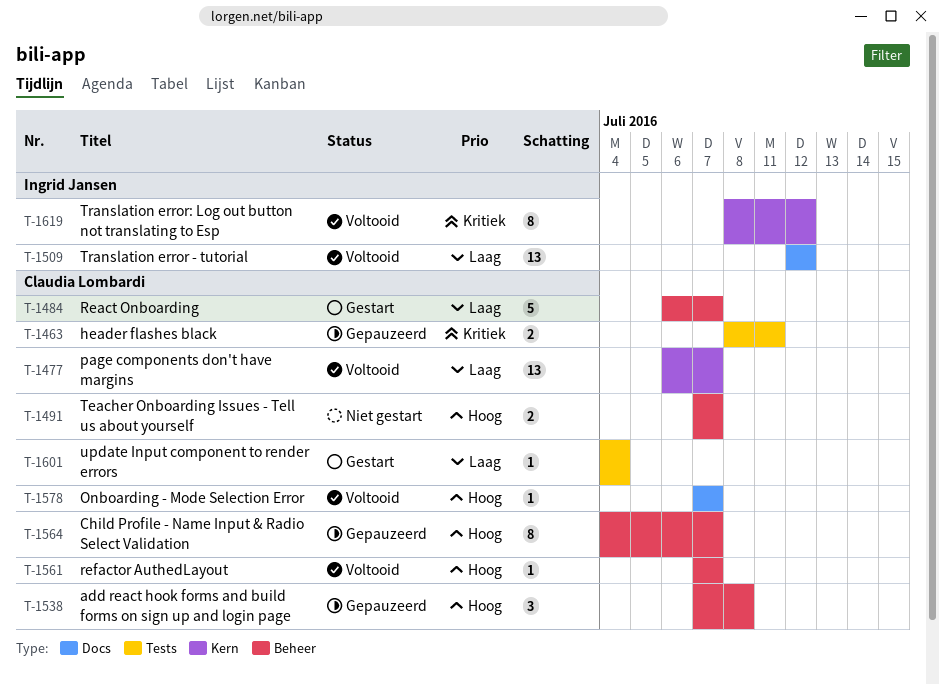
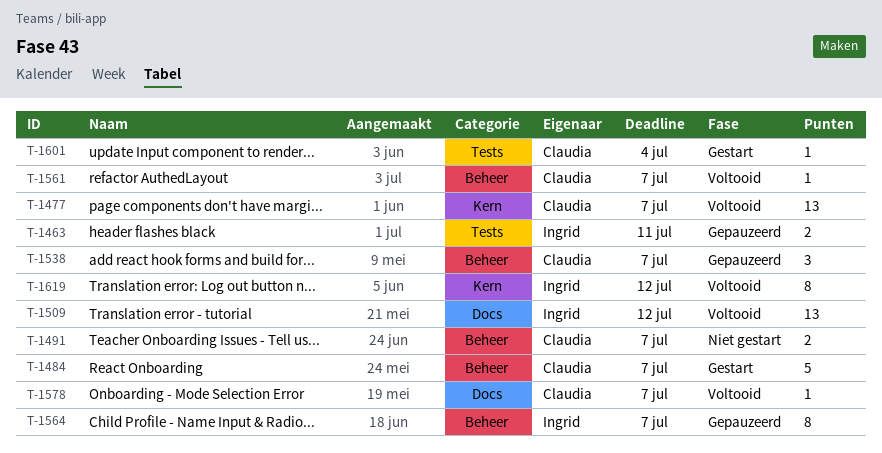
T-1463, owner: Claudia Lombardi -> Ingrid Jansen
T-1538, due: Jul 8 -> Jul 7
T-1564, owner: Claudia Lombardi -> Ingrid Jansen

